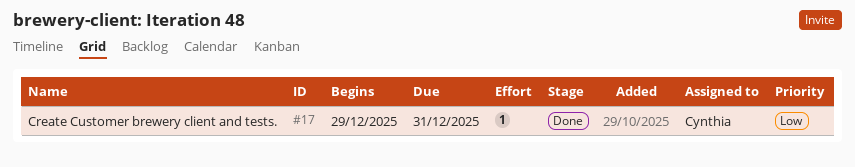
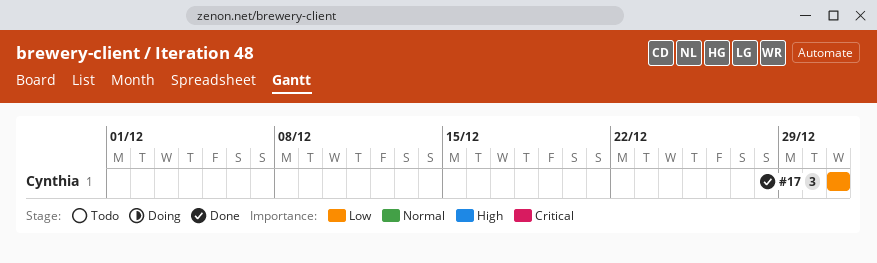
#17, estimate: 1 -> 3
#17, start: Dec 29 -> Dec 31

